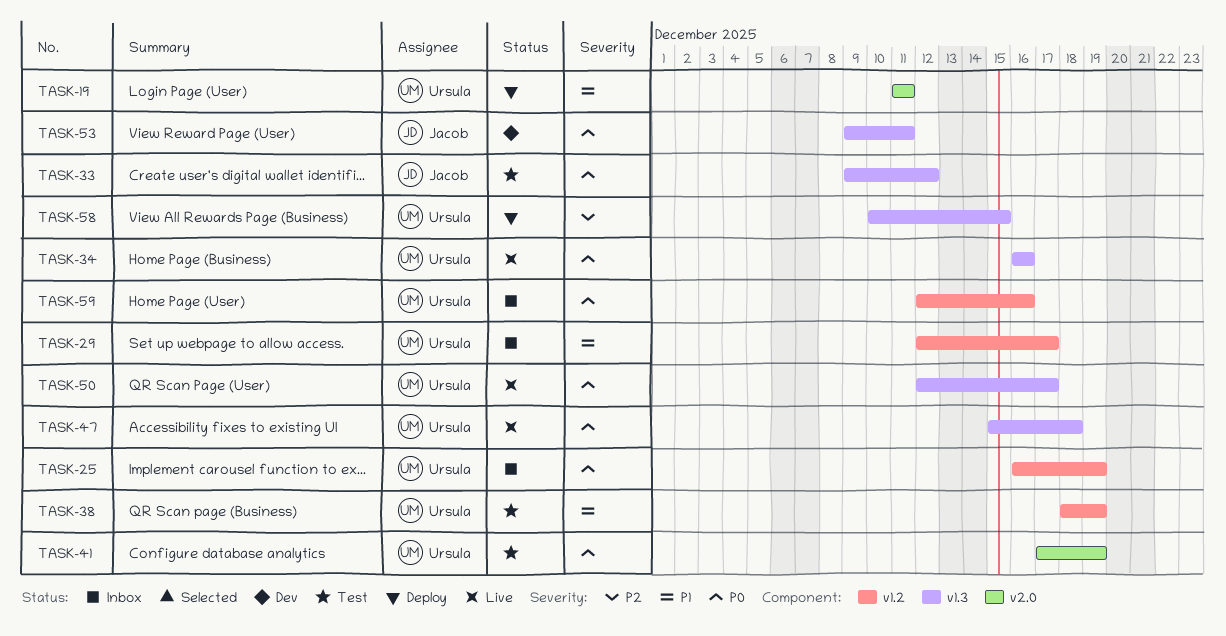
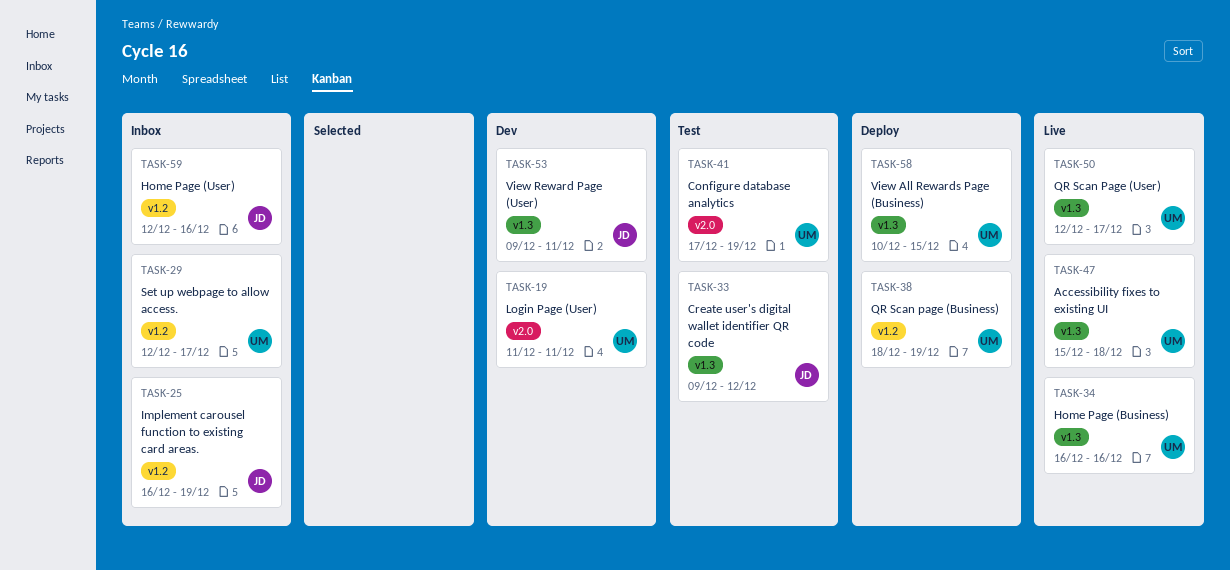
TASK-19, status: Deploy -> Dev
TASK-25, owner: Ursula -> Jacob
TASK-38, status: Test -> Deploy
TASK-59, owner: Ursula -> Jacob

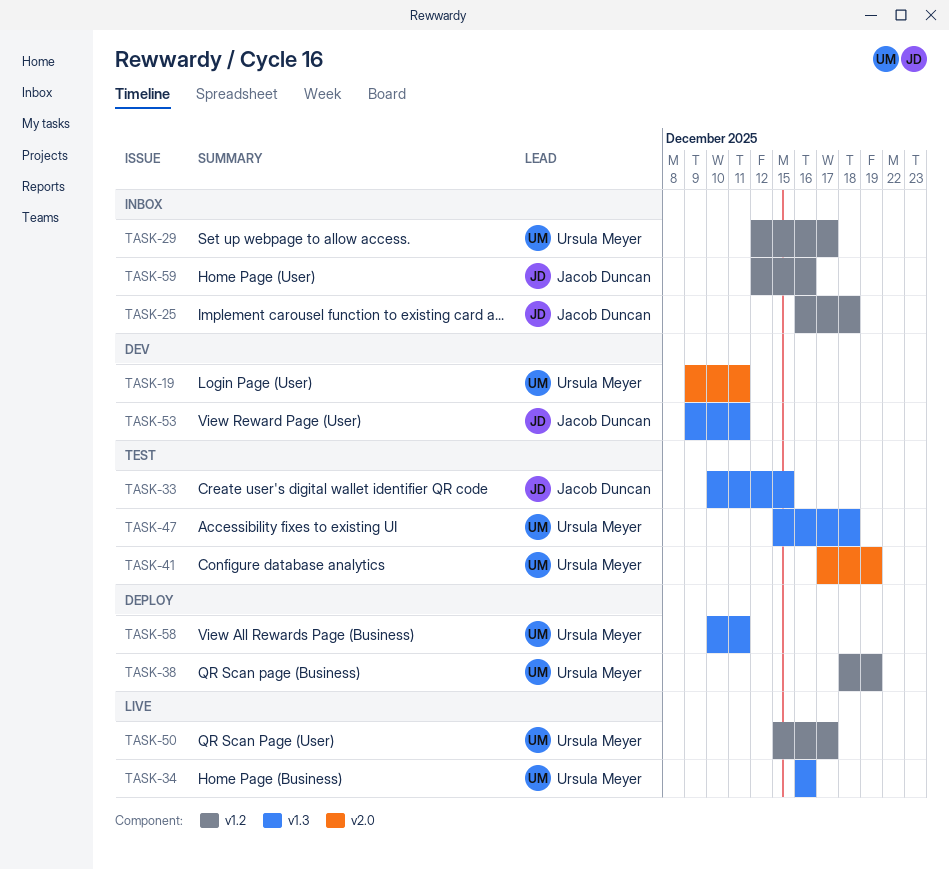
TASK-19, start: Dec 11 -> Dec 9
TASK-25, due: Dec 19 -> Dec 18
TASK-33, start: Dec 9 -> Dec 10
TASK-33, due: Dec 12 -> Dec 15
TASK-47, status: Live -> Test
TASK-50, label: v1.3 -> v1.2
TASK-50, start: Dec 12 -> Dec 15
TASK-58, due: Dec 15 -> Dec 11

